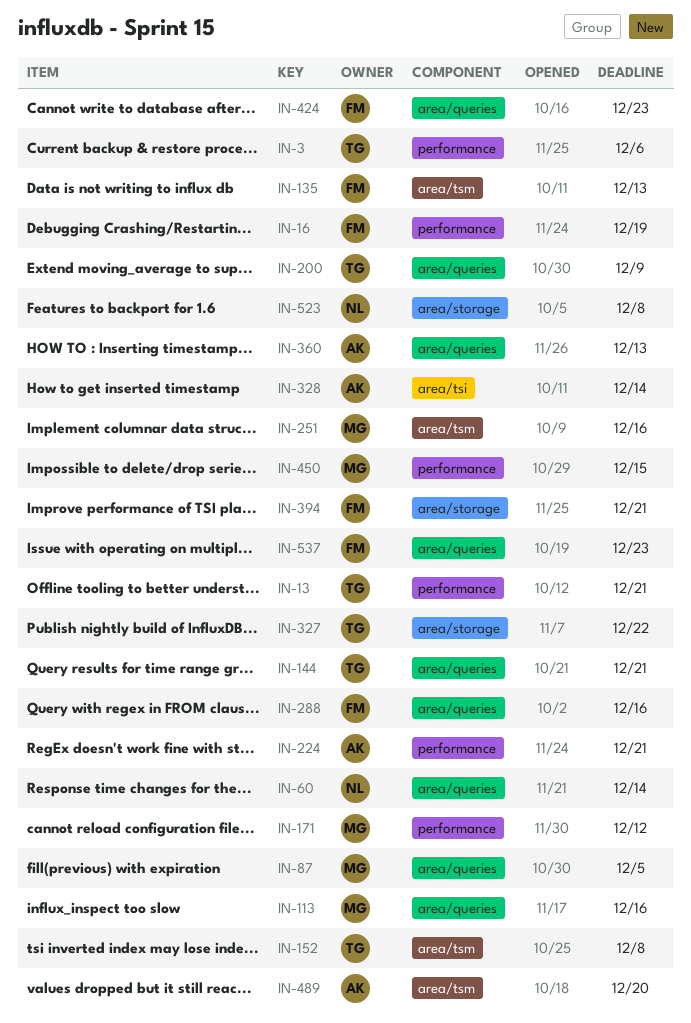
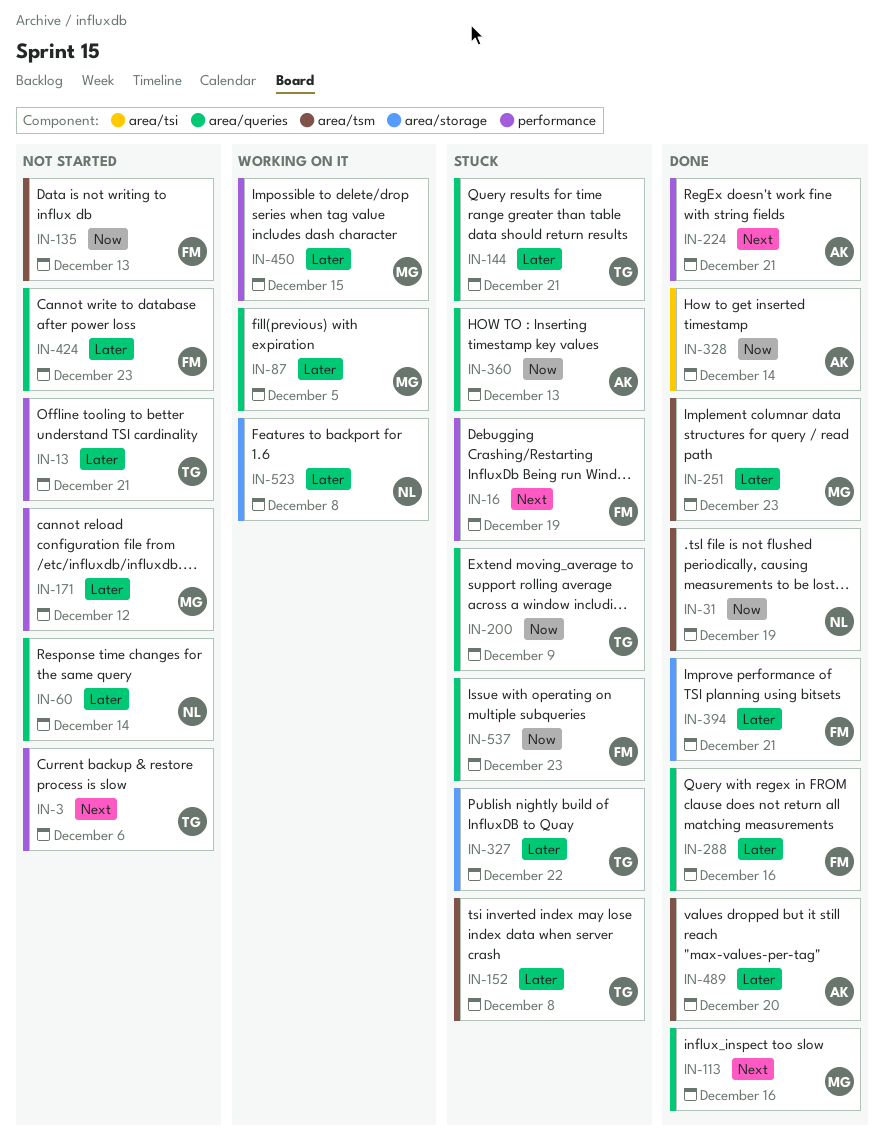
IN-31: none -> present
IN-251, due: Dec 16 -> Dec 23

